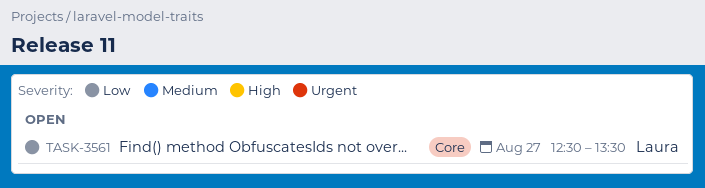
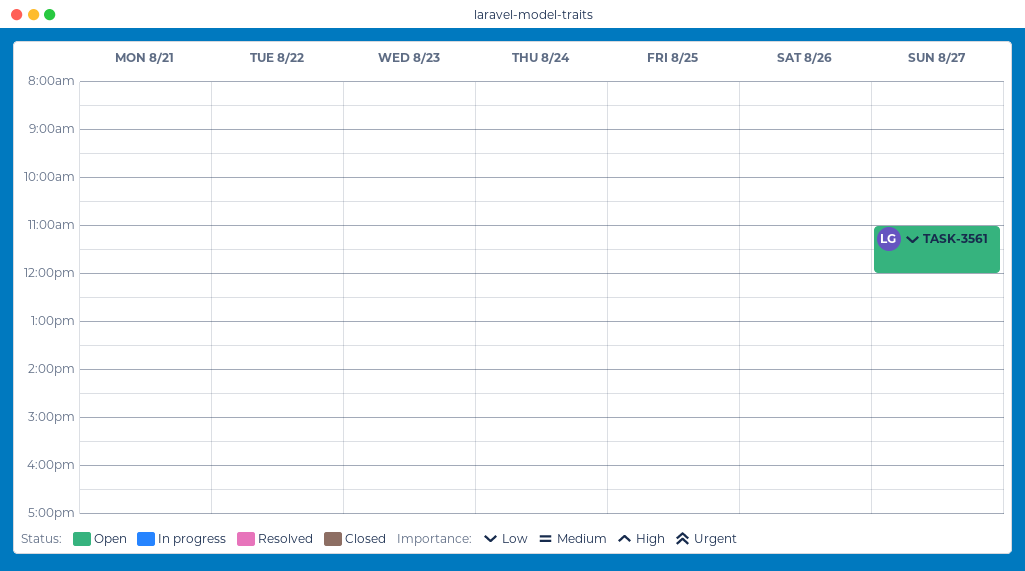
TASK-3561, begins: 12:30 -> 11:00
TASK-3561, ends: 13:30 -> 12:00

